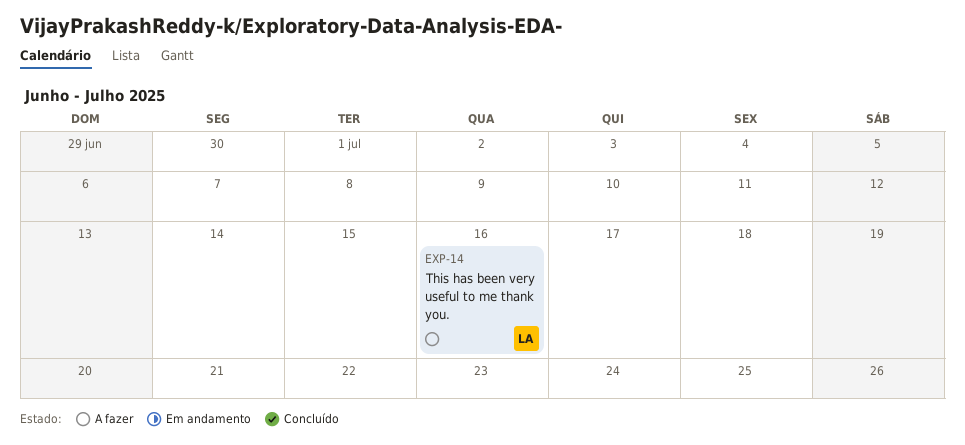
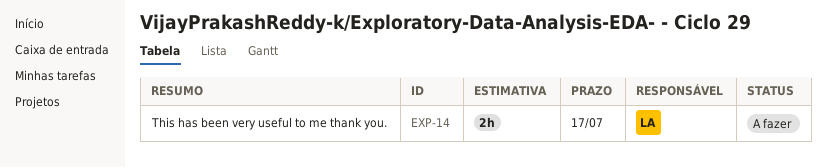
EXP-14, due: Jul 16 -> Jul 17

